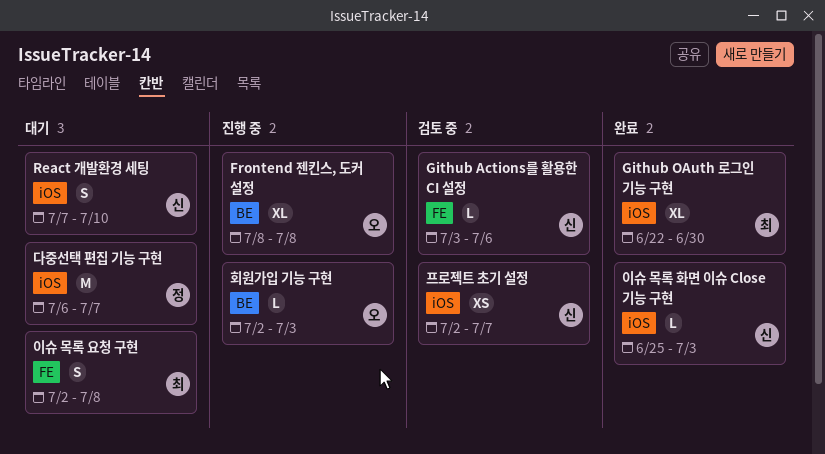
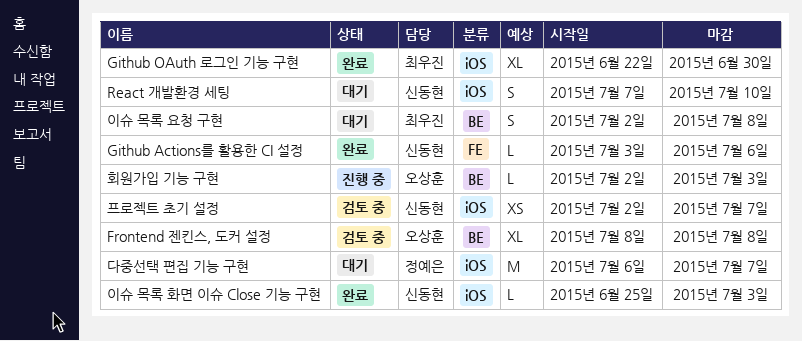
Frontend 젠킨스, 도커 설정, status: 진행 중 -> 검토 중
Github Actions를 활용한 CI 설정, status: 검토 중 -> 완료
이슈 목록 요청 구현, label: FE -> BE

